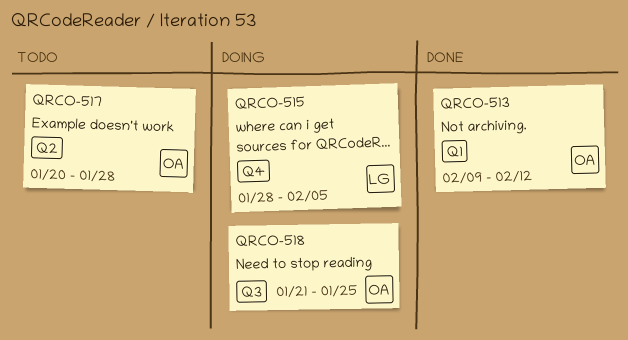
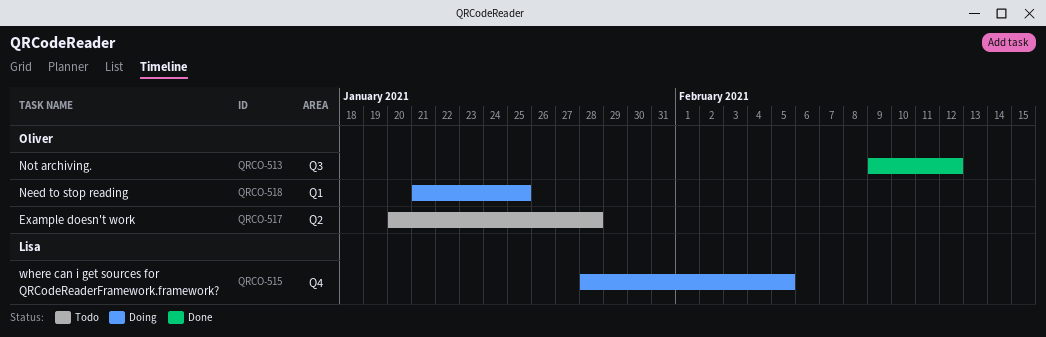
QRCO-513, label: Q1 -> Q3
QRCO-518, label: Q3 -> Q1

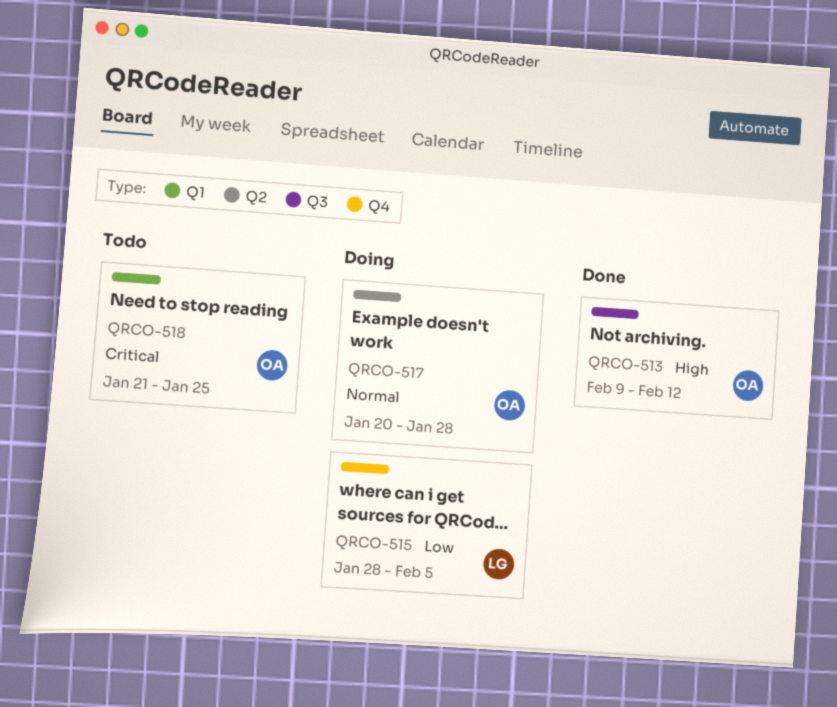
QRCO-517, status: Todo -> Doing
QRCO-518, status: Doing -> Todo

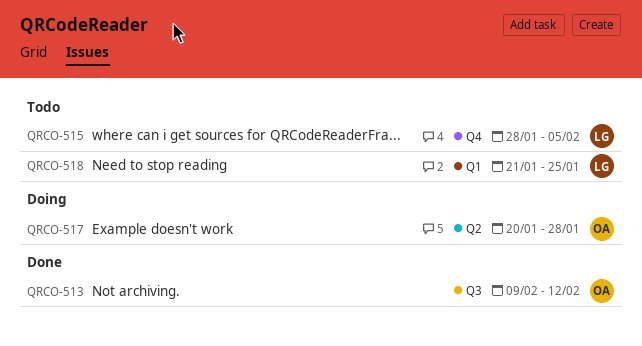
QRCO-515, status: Doing -> Todo
QRCO-518, owner: OA -> LG

